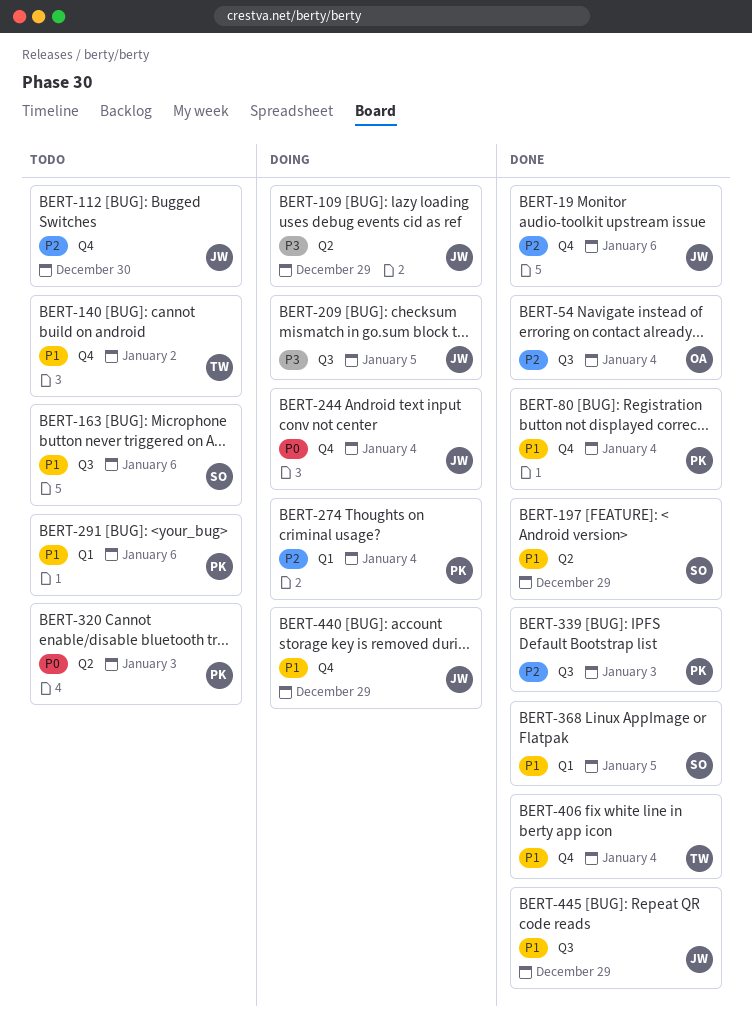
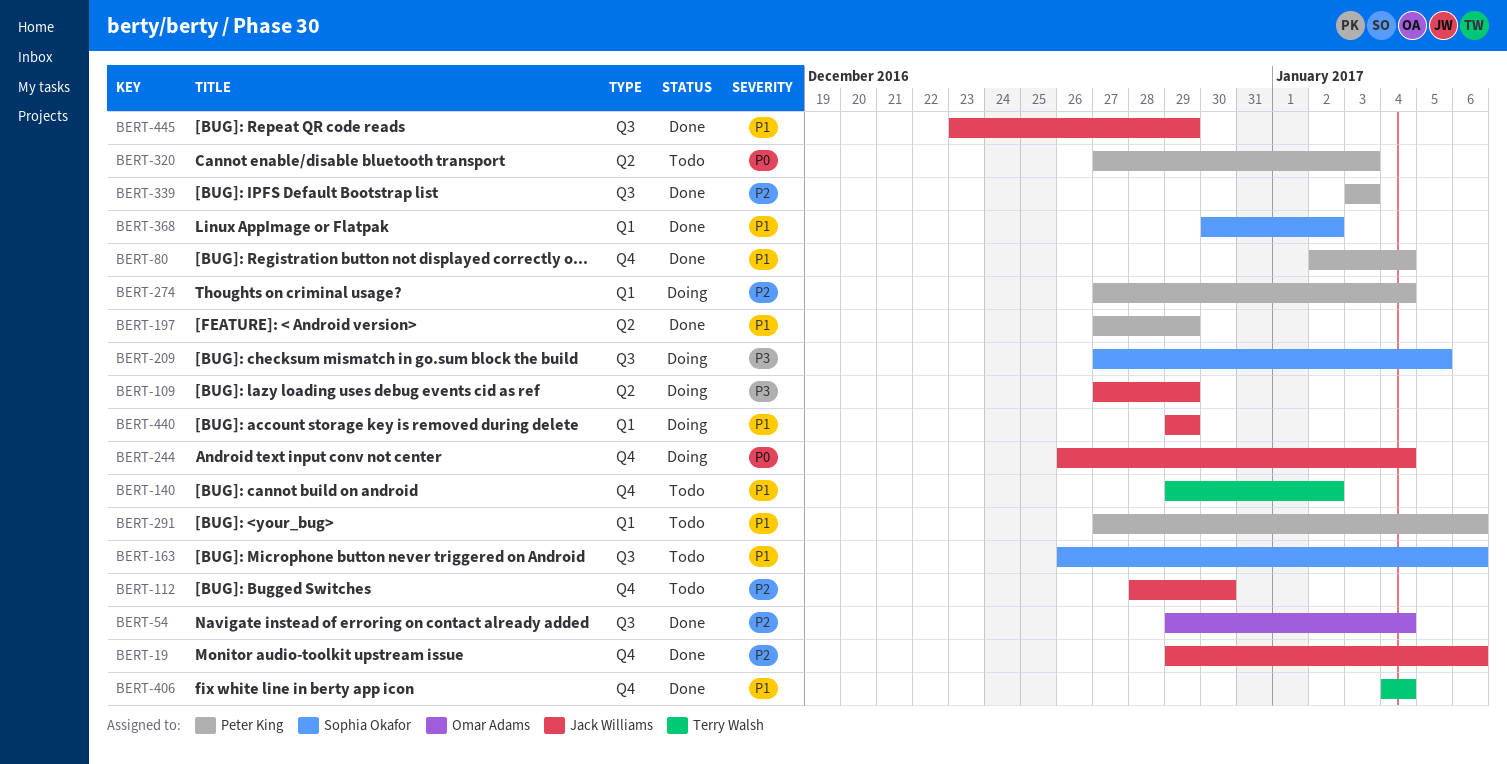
BERT-197, owner: Sophia Okafor -> Peter King
BERT-209, owner: Jack Williams -> Sophia Okafor
BERT-368, due: Jan 5 -> Jan 2
BERT-440, label: Q4 -> Q1

